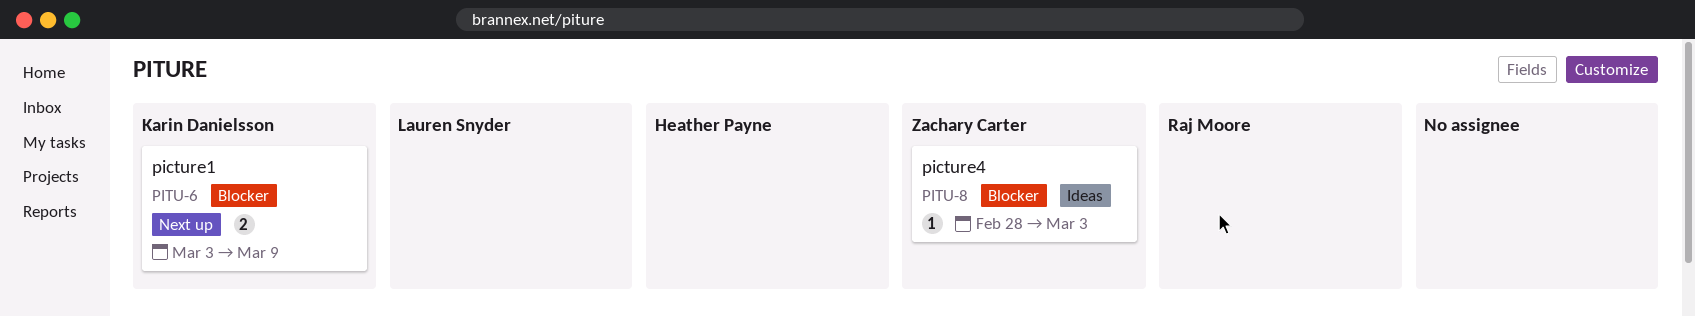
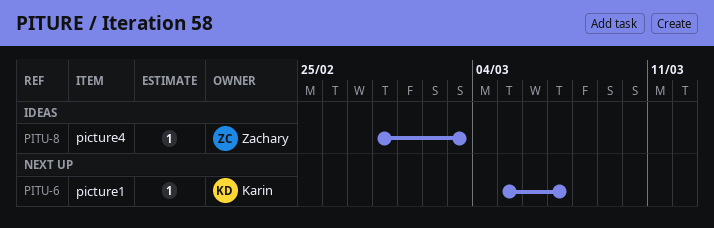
PITU-6, estimate: 2 -> 1
PITU-6, start: Mar 3 -> Mar 5
PITU-6, due: Mar 9 -> Mar 7

